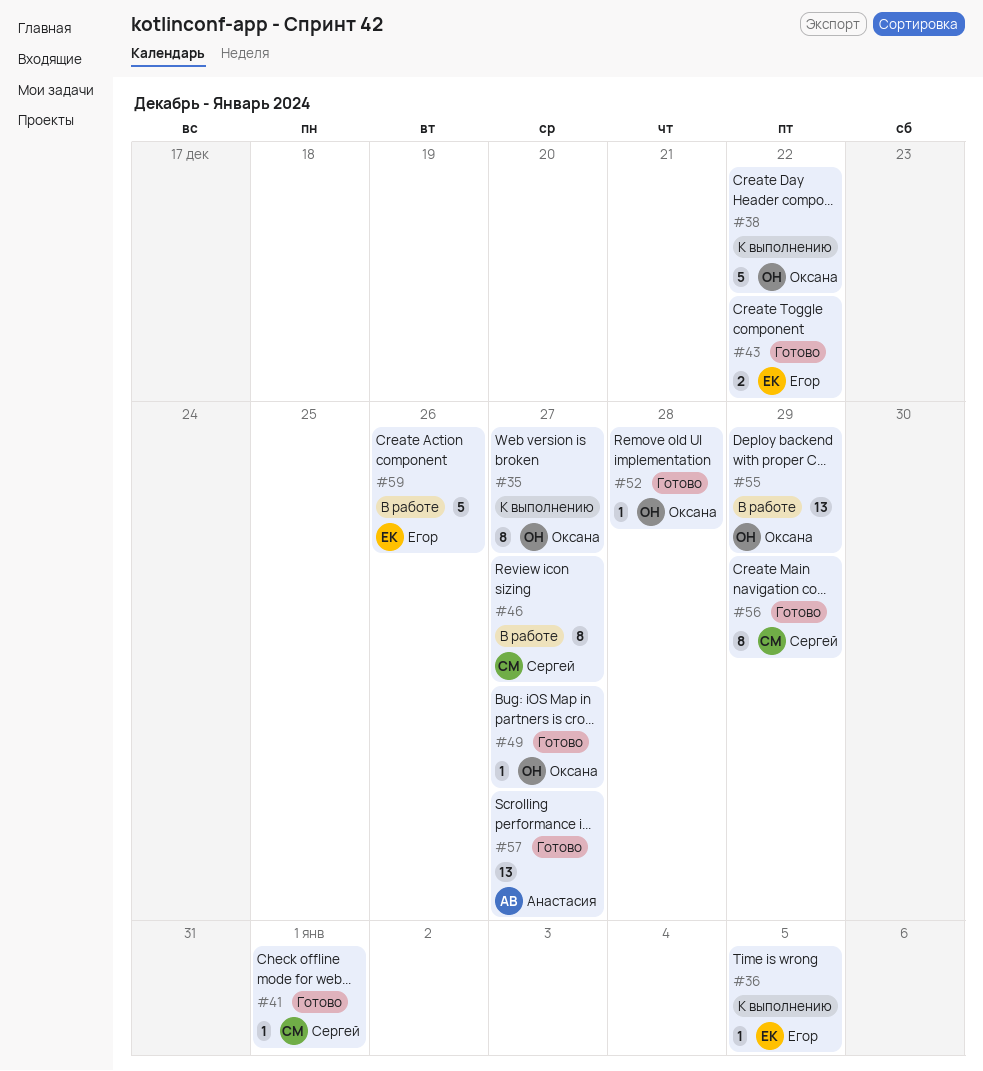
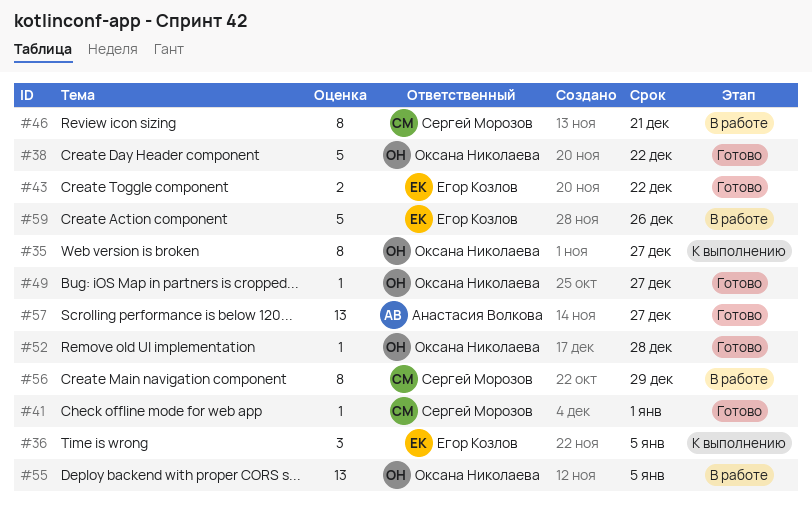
#36, estimate: 1 -> 3
#38, status: К выполнению -> Готово
#46, due: Dec 27 -> Dec 21
#55, due: Dec 29 -> Jan 5
#56, status: Готово -> В работе

